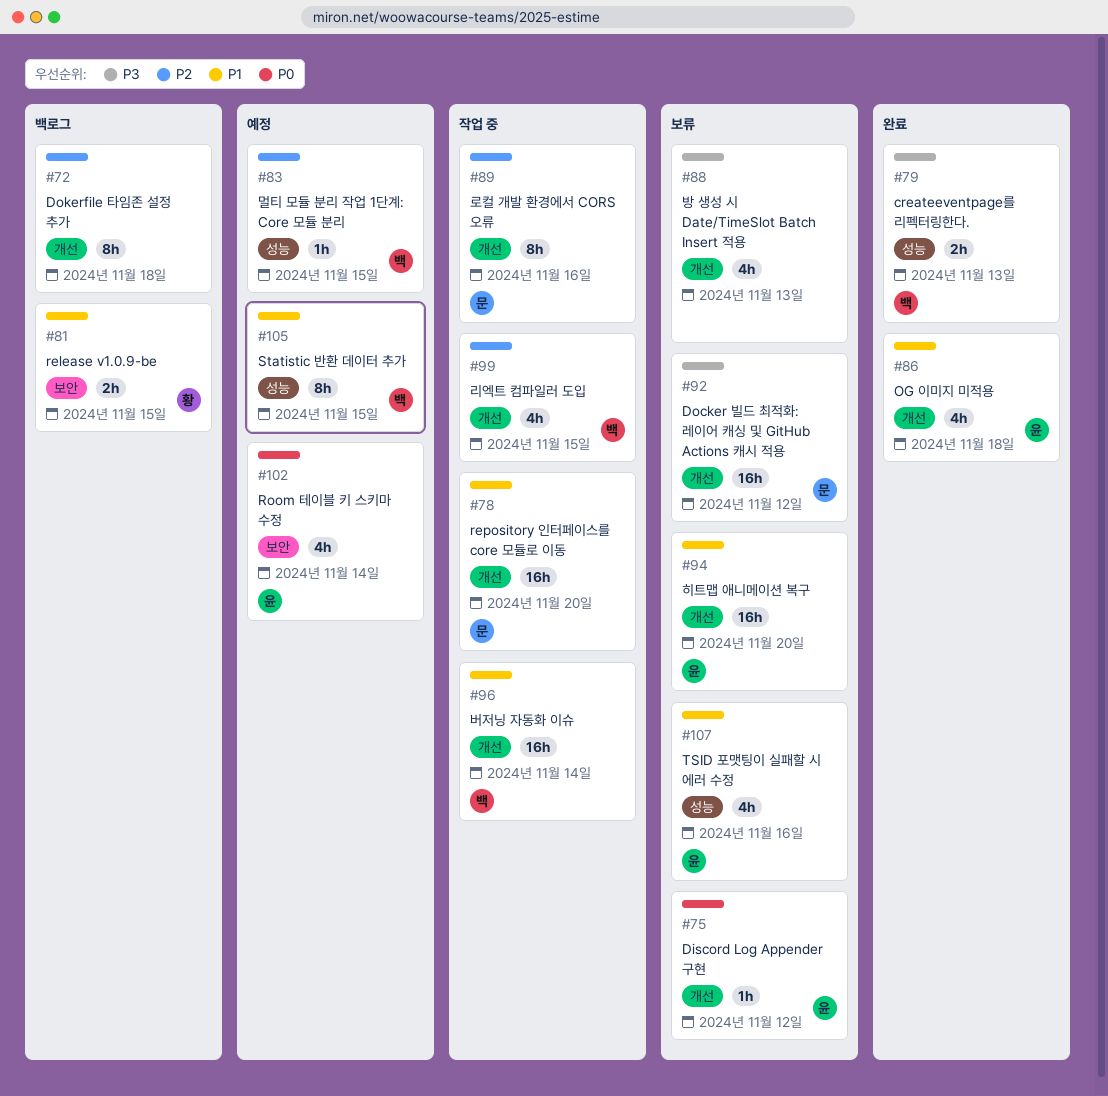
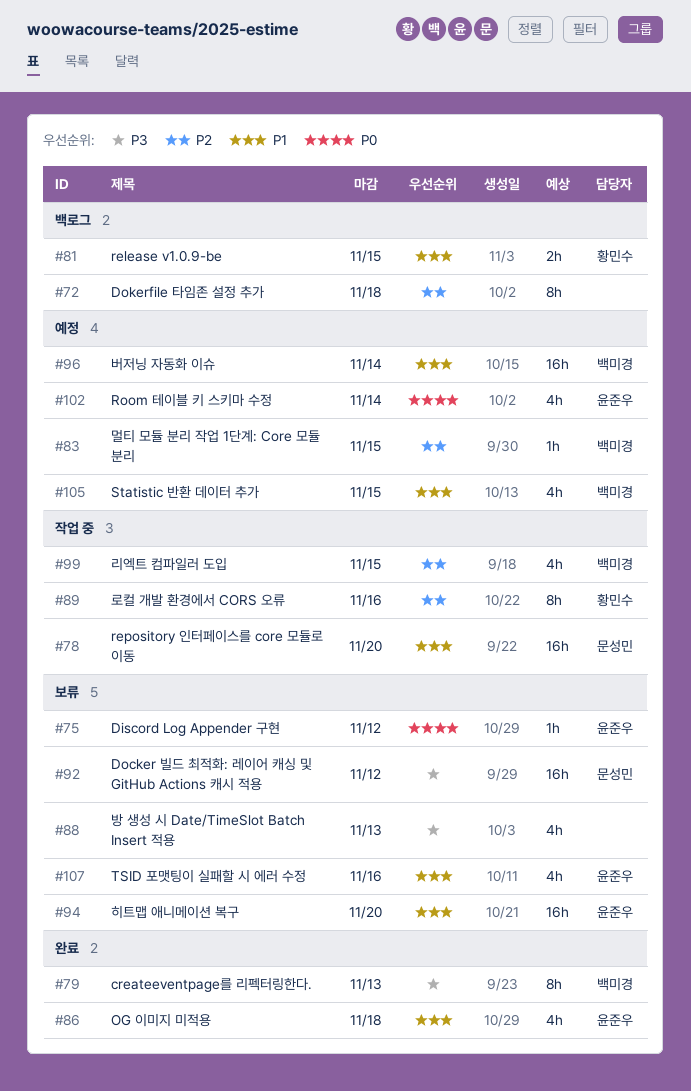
#79, estimate: 2h -> 8h
#89, owner: 문성민 -> 황민수
#96, status: 작업 중 -> 예정
#105, estimate: 8h -> 4h

